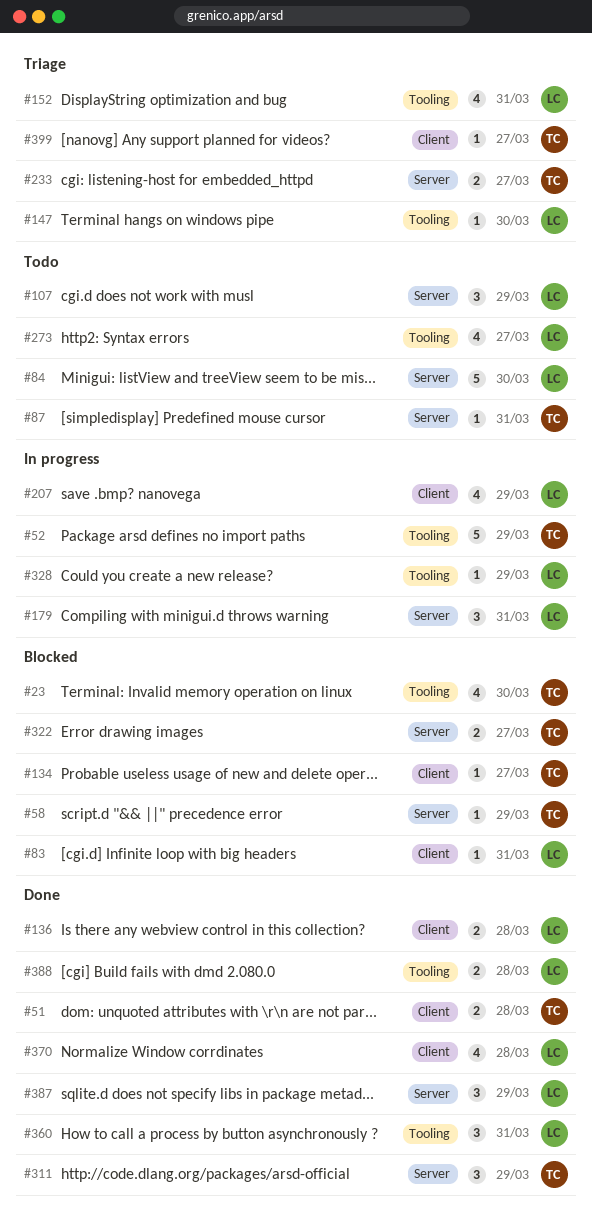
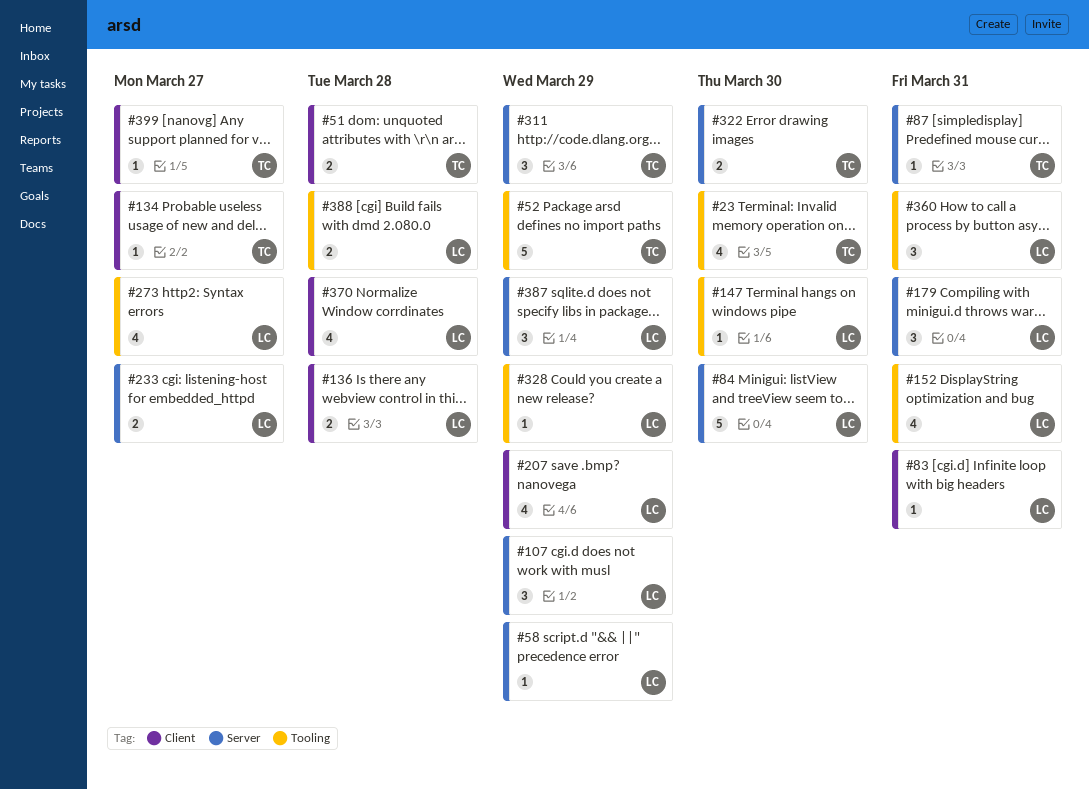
#58, owner: TC -> LC
#233, owner: TC -> LC
#322, due: Mar 27 -> Mar 30

